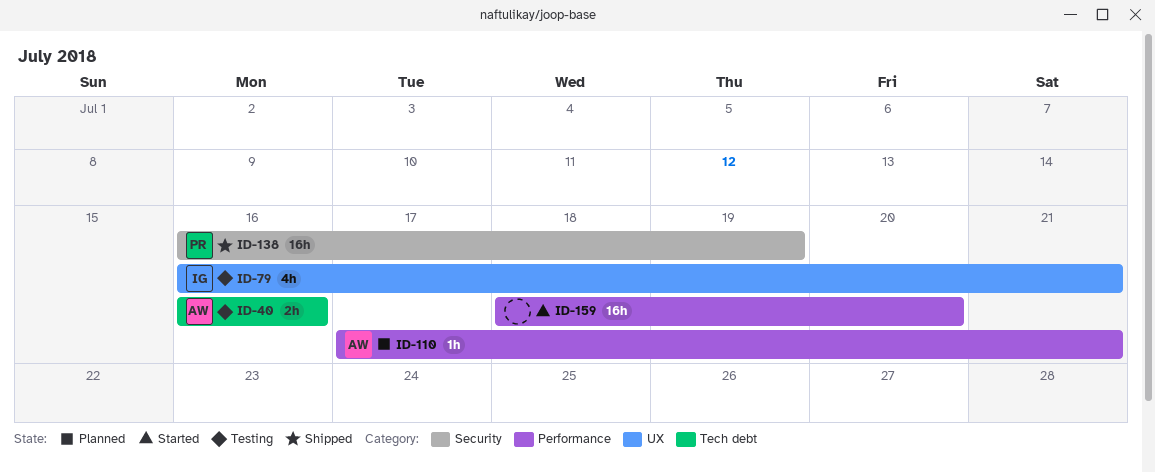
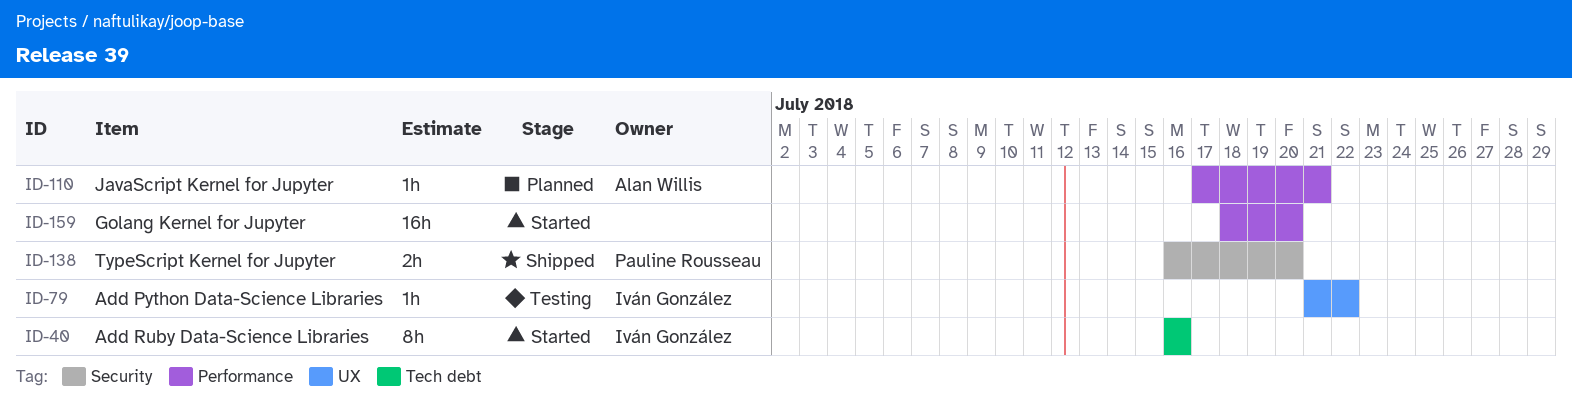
ID-40, status: Testing -> Started
ID-40, owner: Alan Willis -> Iván González
ID-40, estimate: 2h -> 8h
ID-79, estimate: 4h -> 1h
ID-79, start: Jul 16 -> Jul 21
ID-79, due: Jul 21 -> Jul 22
ID-138, estimate: 16h -> 2h
ID-138, due: Jul 19 -> Jul 20

